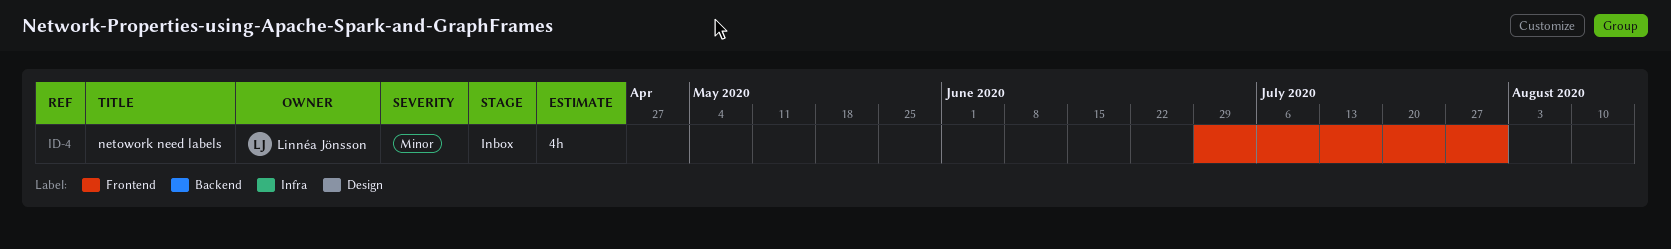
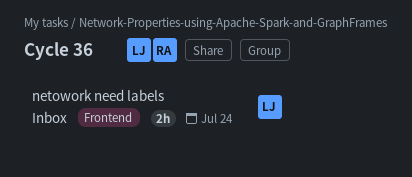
netowork need labels, estimate: 4h -> 2h
netowork need labels, due: Jul 31 -> Jul 24

